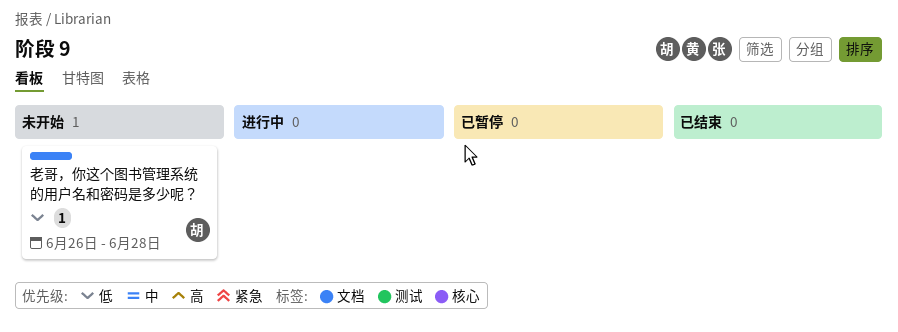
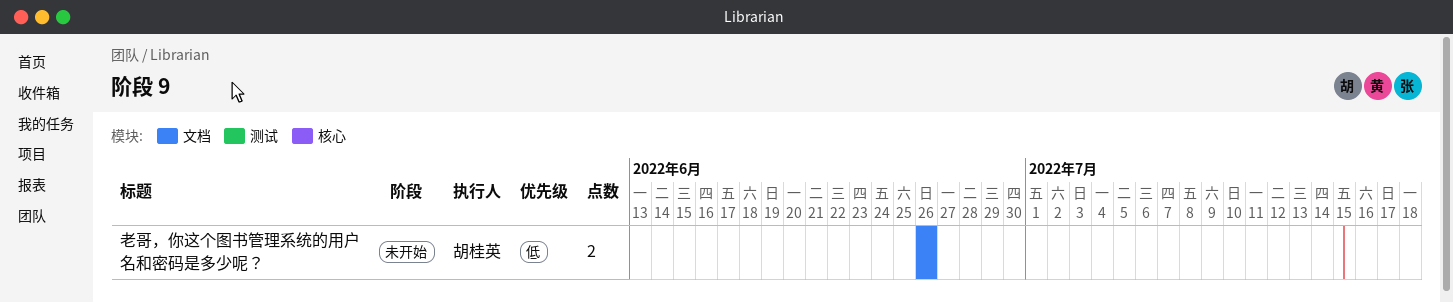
老哥，你这个图书管理系统的用户名和密码是多少呢？, estimate: 1 -> 2
老哥，你这个图书管理系统的用户名和密码是多少呢？, due: Jun 28 -> Jun 26

